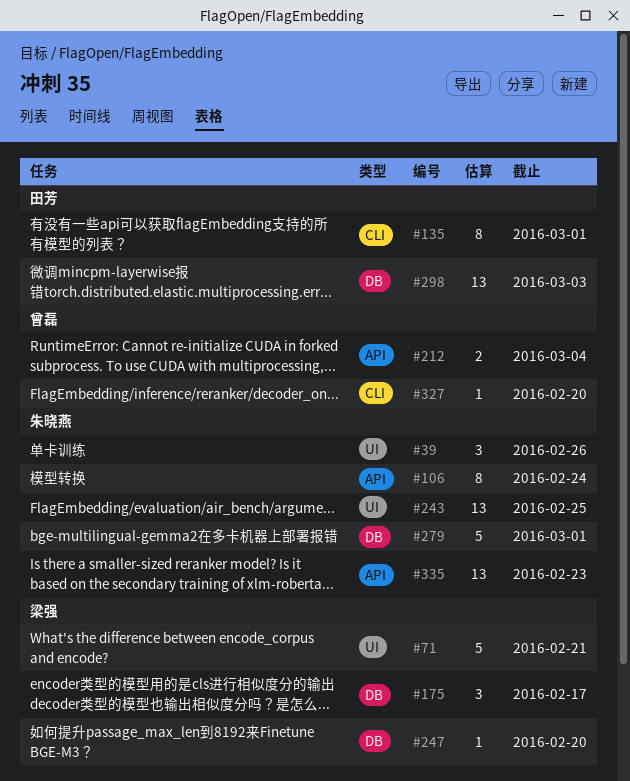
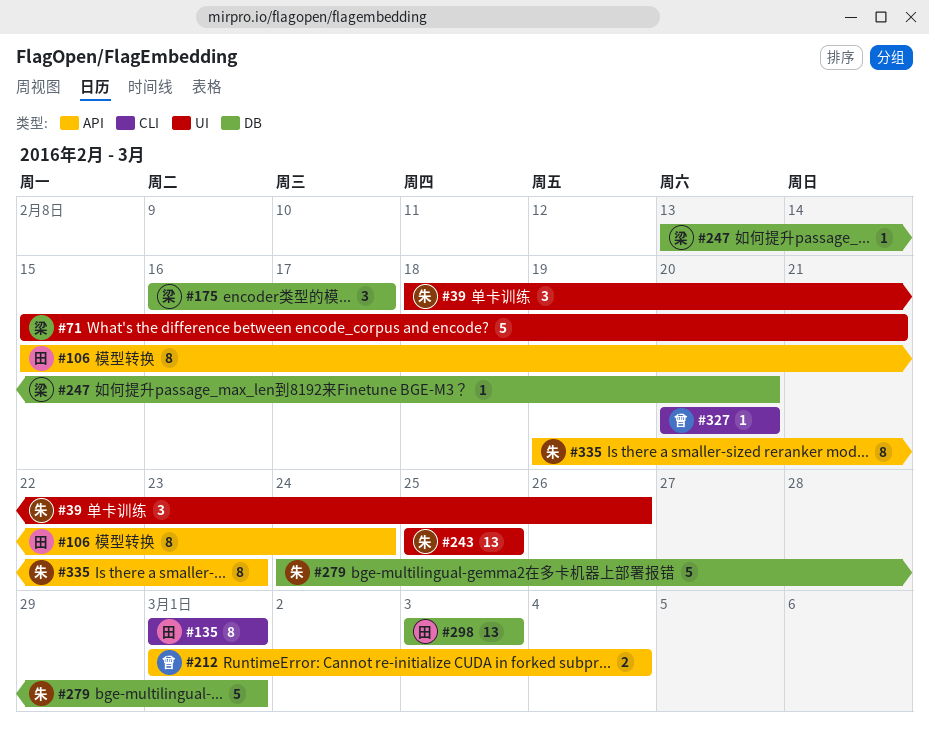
#106, owner: 朱晓燕 -> 田芳
#335, estimate: 13 -> 8

